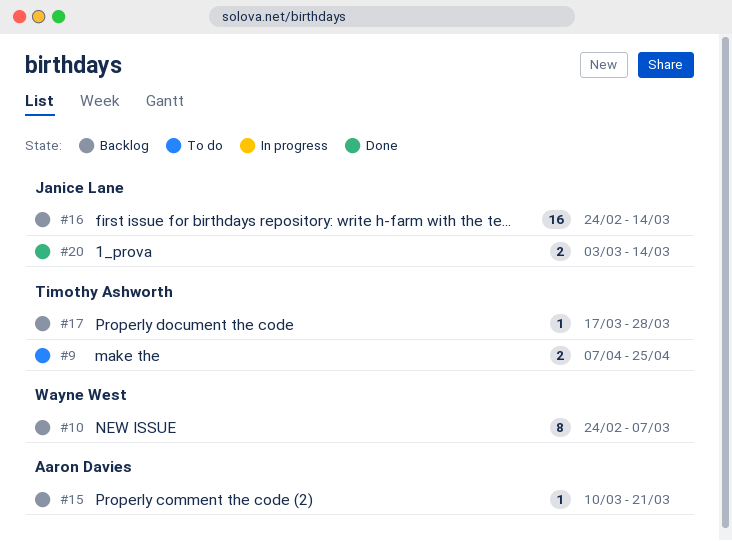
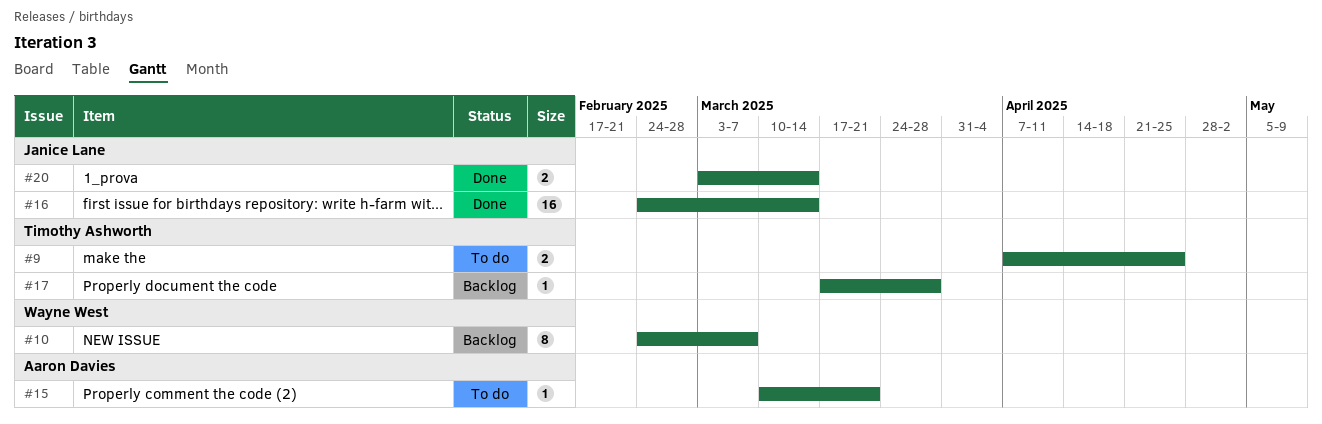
#15, status: Backlog -> To do
#16, status: Backlog -> Done

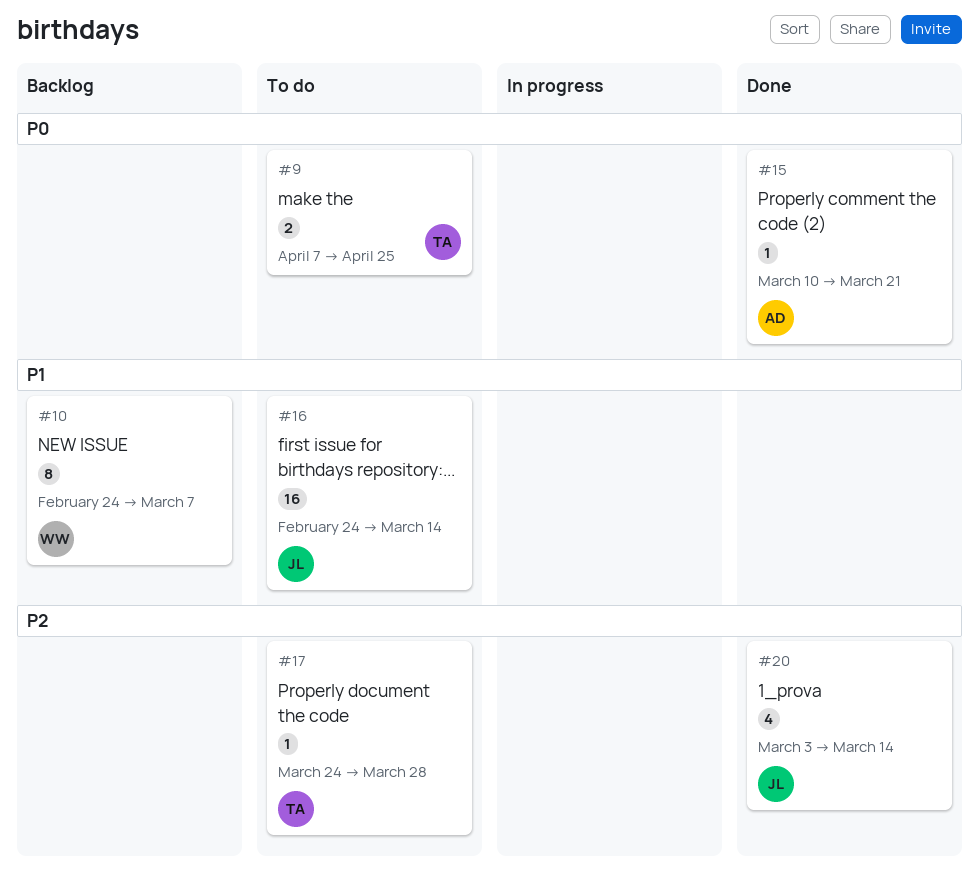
#15, status: To do -> Done
#16, status: Done -> To do
#17, status: Backlog -> To do
#17, start: Mar 17 -> Mar 24
#20, estimate: 2 -> 4

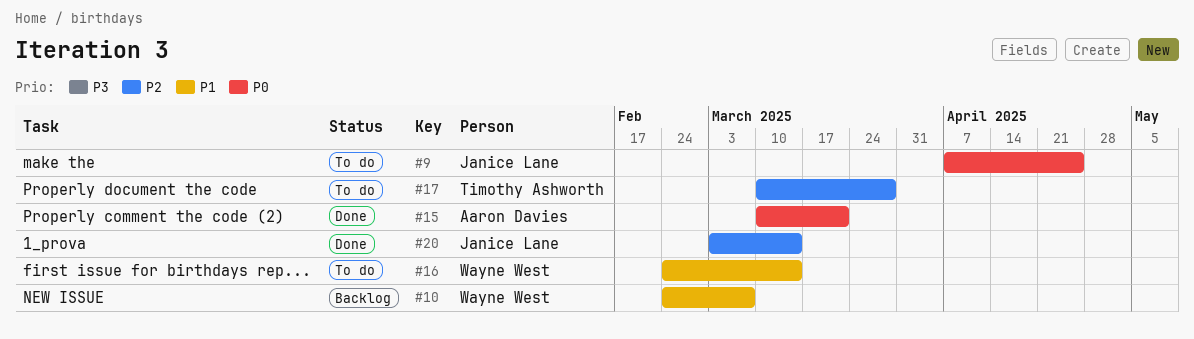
#9, owner: Timothy Ashworth -> Janice Lane
#16, owner: Janice Lane -> Wayne West
#17, start: Mar 24 -> Mar 10

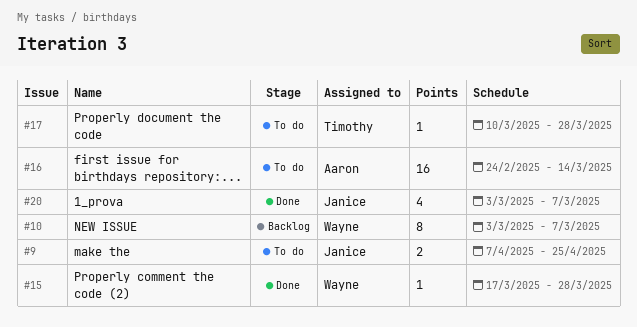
#10, start: Feb 24 -> Mar 3
#15, owner: Aaron Davies -> Wayne West
#15, start: Mar 10 -> Mar 17
#15, due: Mar 21 -> Mar 28
#16, owner: Wayne West -> Aaron Davies
#20, due: Mar 14 -> Mar 7

